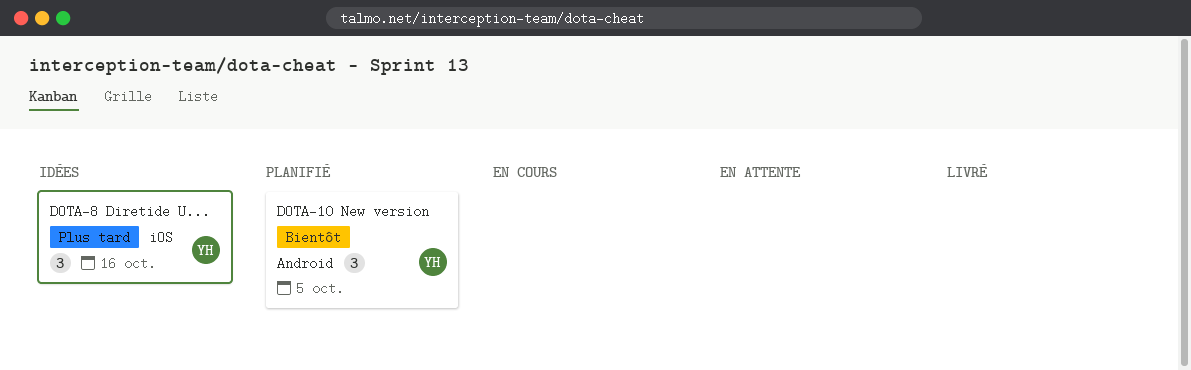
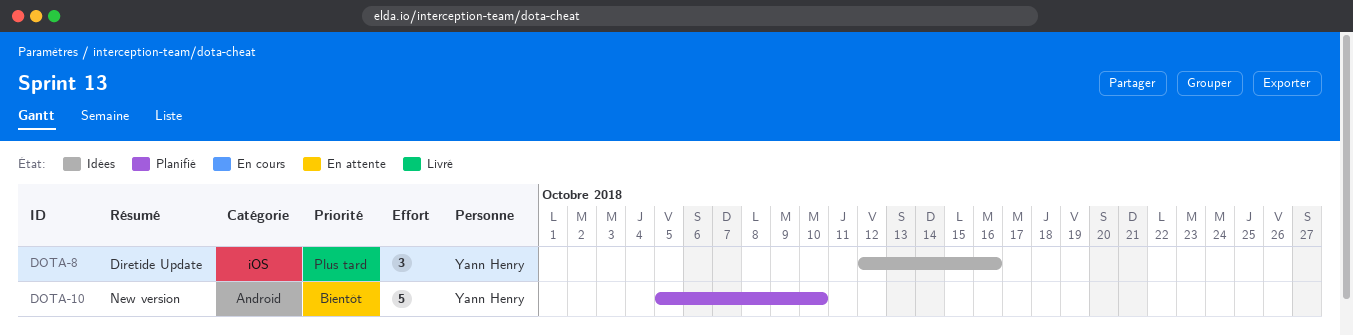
DOTA-10, estimate: 3 -> 5
DOTA-10, due: Oct 5 -> Oct 10

